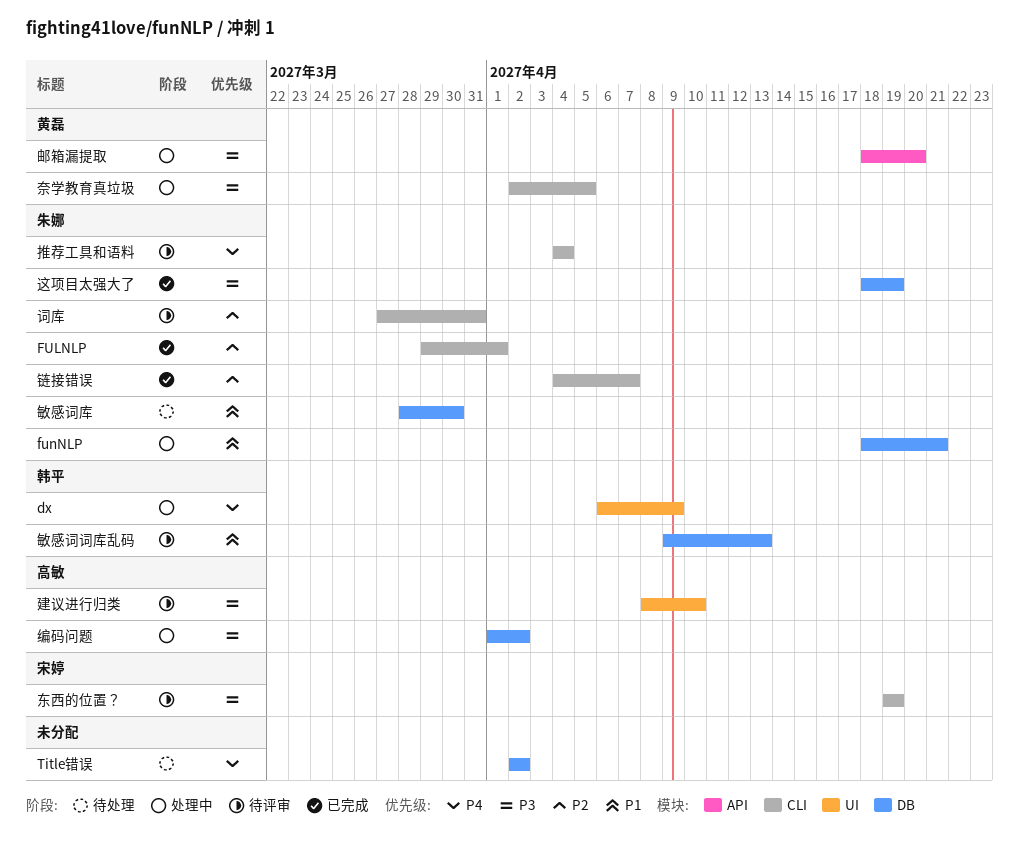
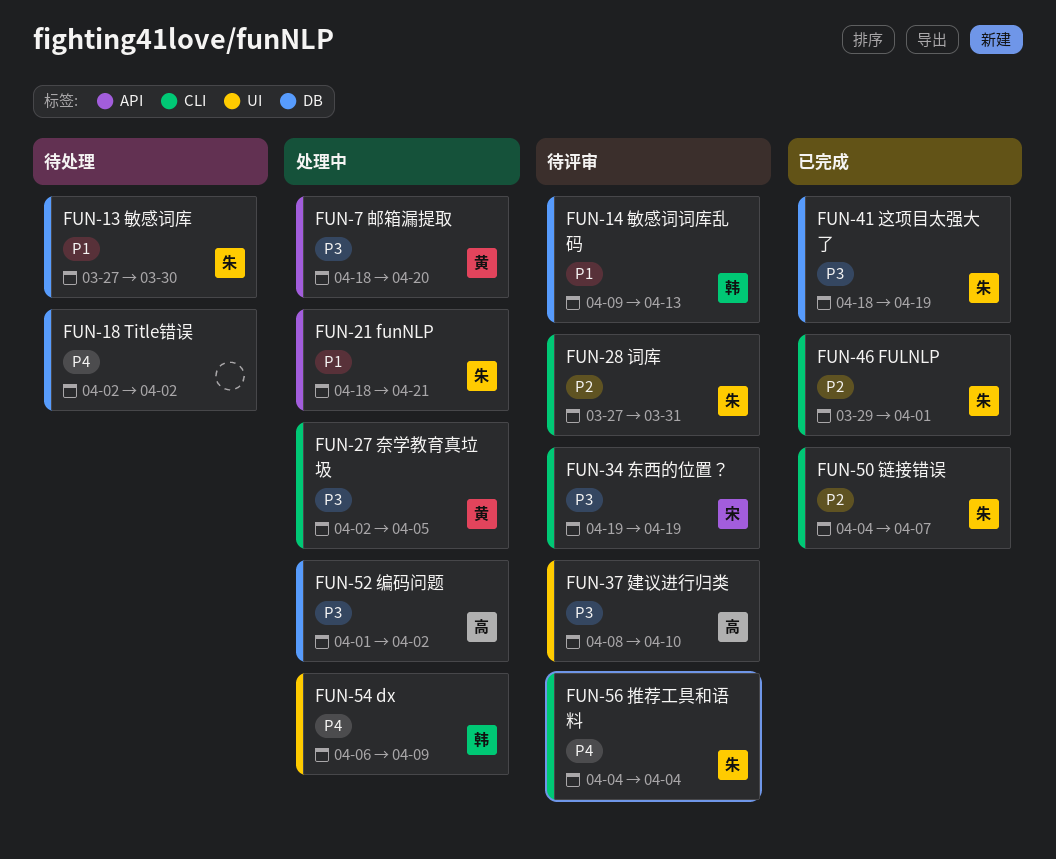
funNLP, label: DB -> API
敏感词库, start: Mar 28 -> Mar 27

